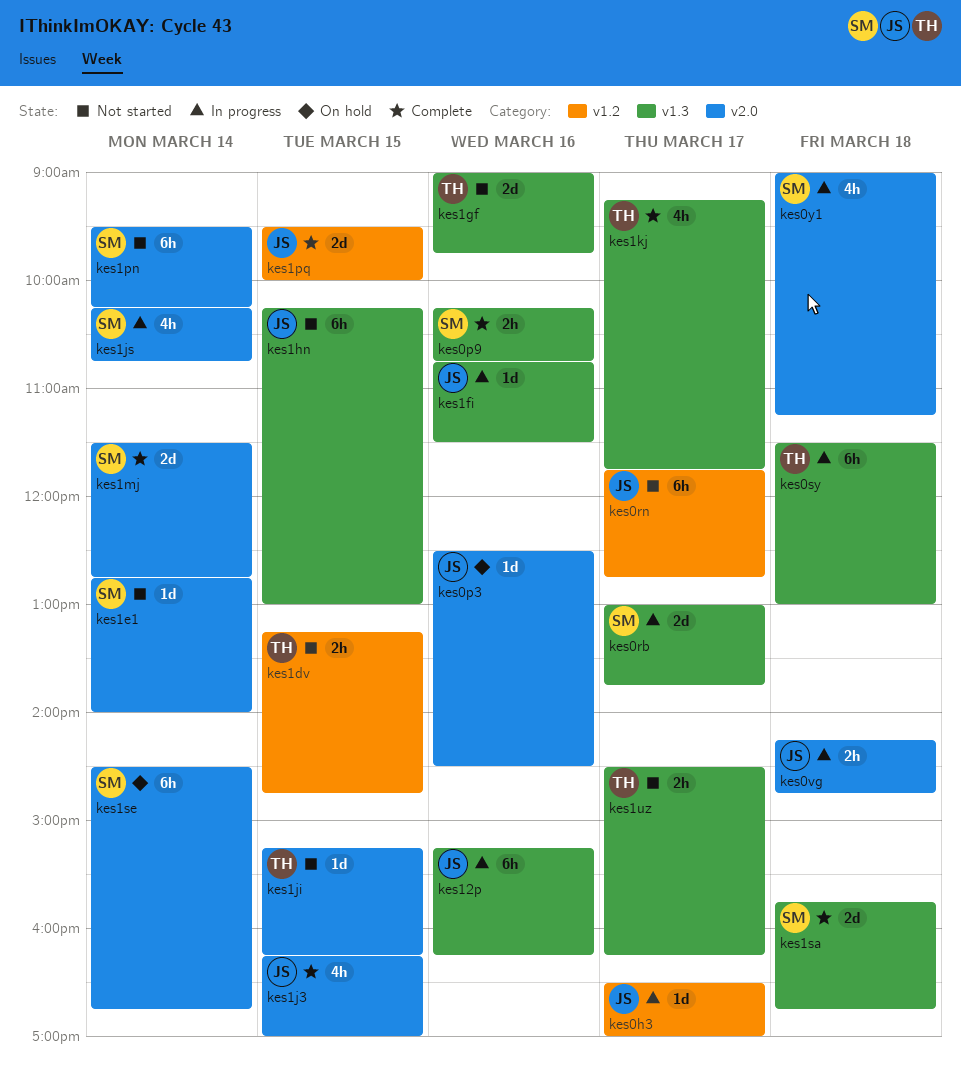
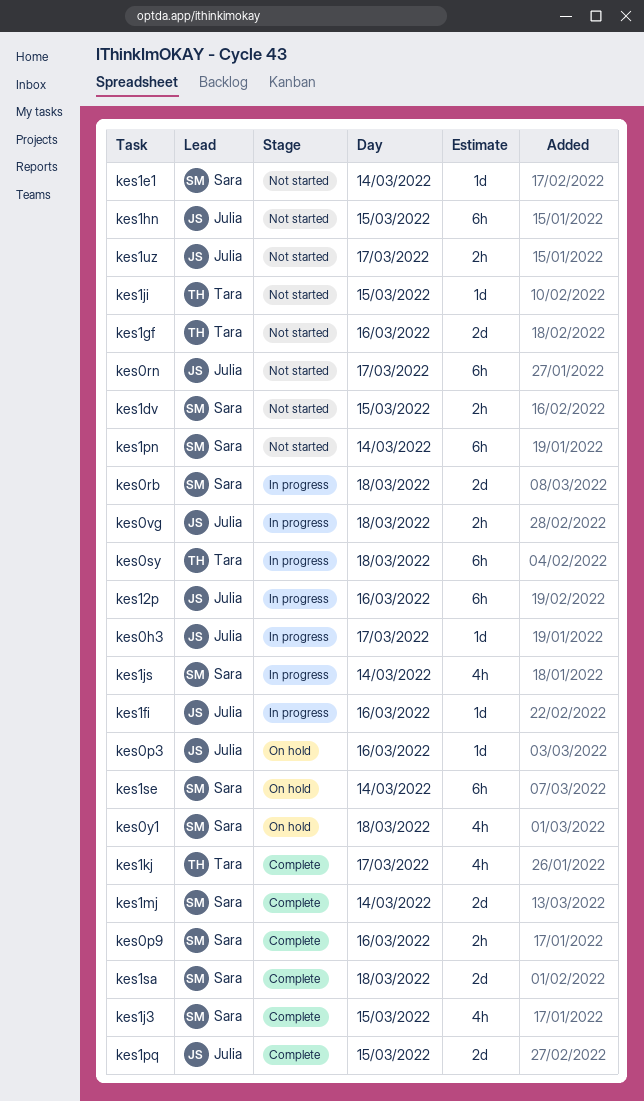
kes0rb, day: Mar 17 -> Mar 18
kes0y1, status: In progress -> On hold
kes1dv, owner: Tara -> Sara
kes1j3, owner: Julia -> Sara
kes1uz, owner: Tara -> Julia

